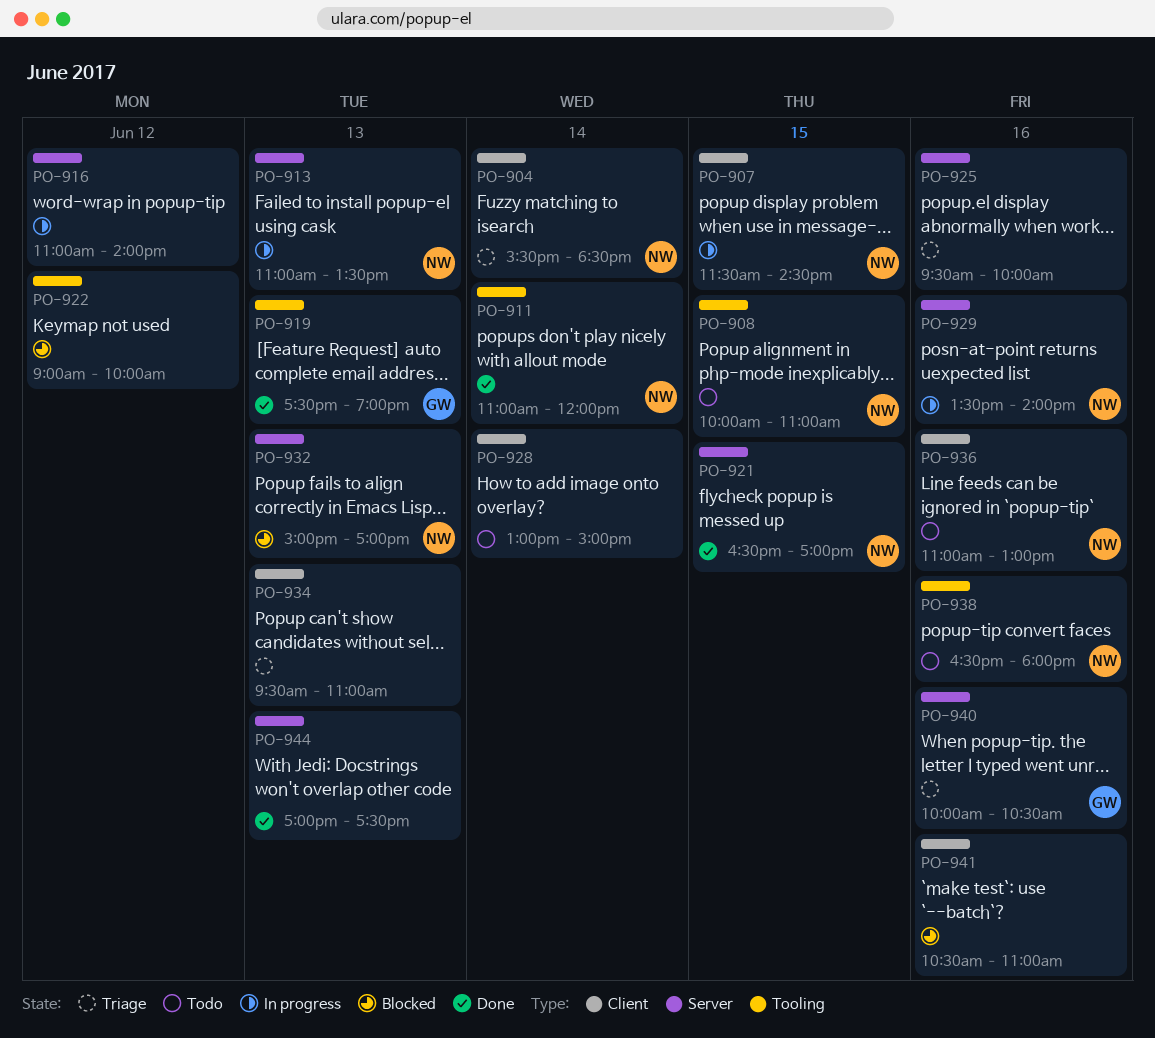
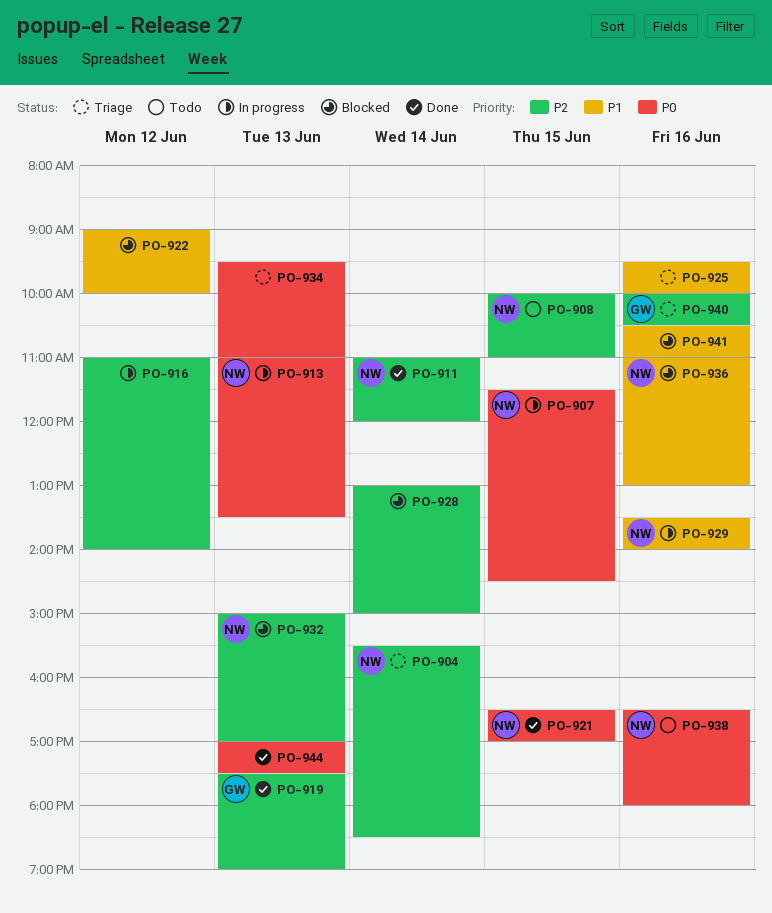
PO-928, status: Todo -> Blocked
PO-936, status: Todo -> Blocked

